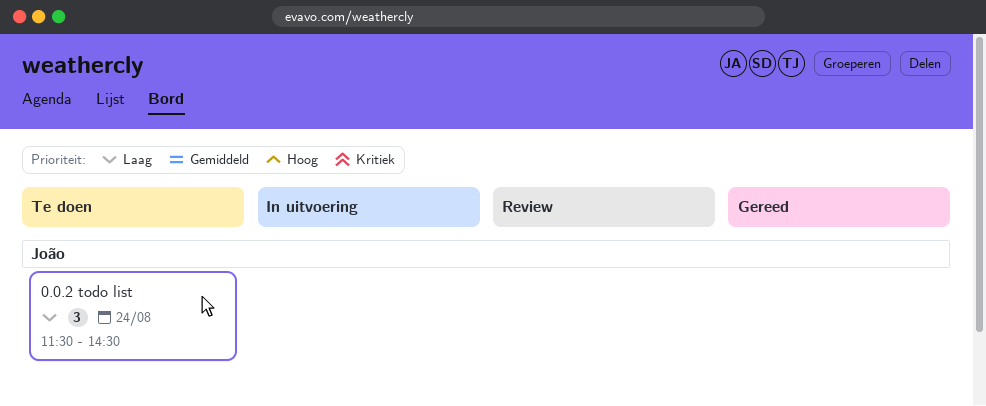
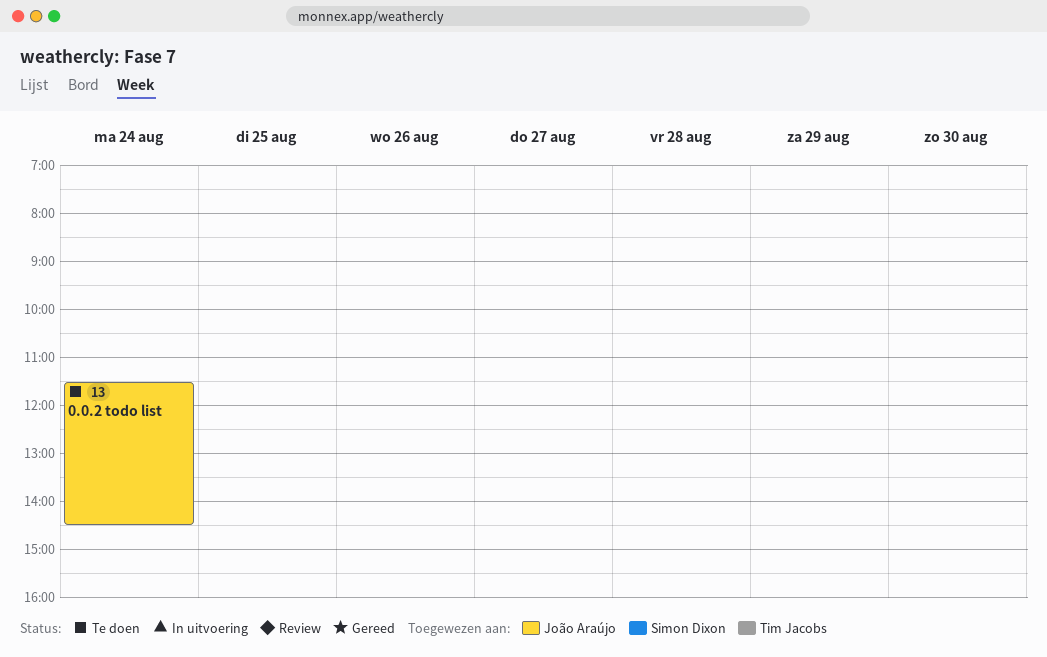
0.0.2 todo list, estimate: 3 -> 13

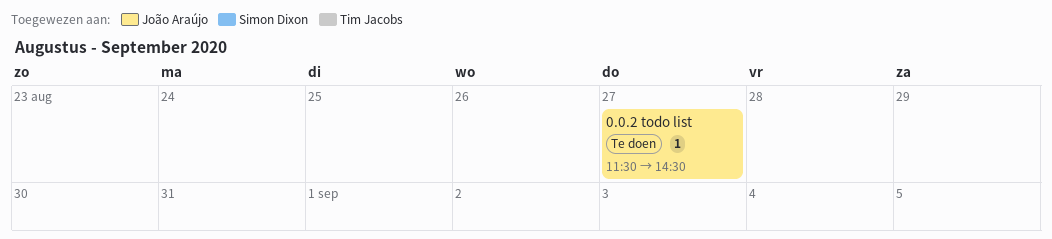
0.0.2 todo list, estimate: 13 -> 1
0.0.2 todo list, day: Aug 24 -> Aug 27

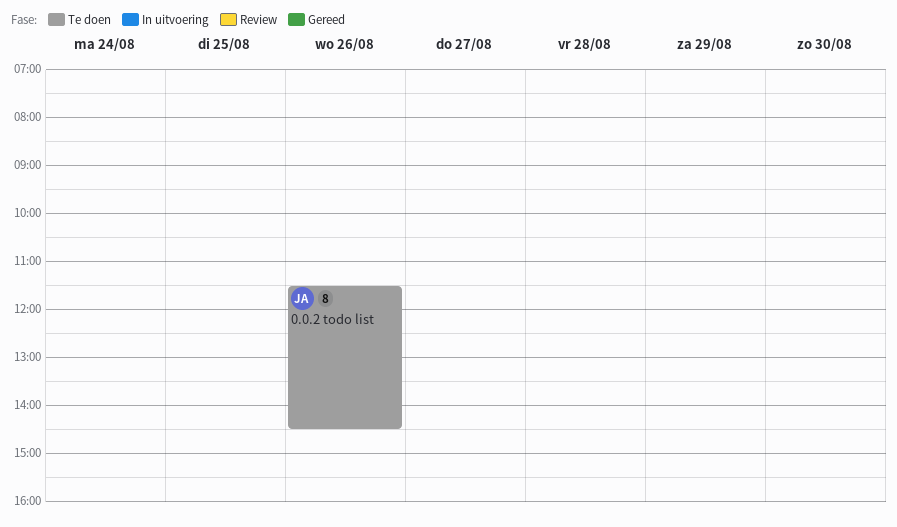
0.0.2 todo list, estimate: 1 -> 8
0.0.2 todo list, day: Aug 27 -> Aug 26

